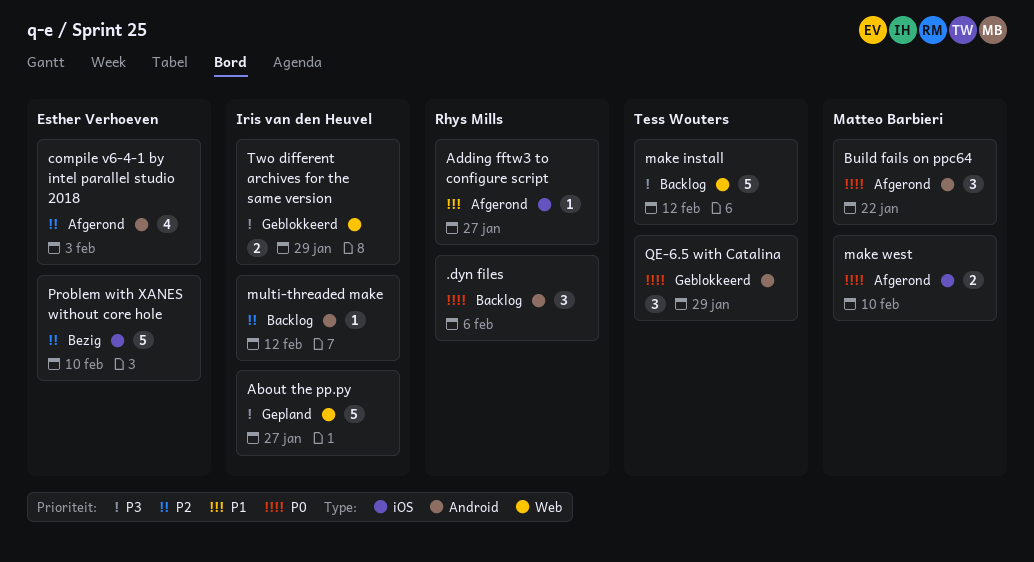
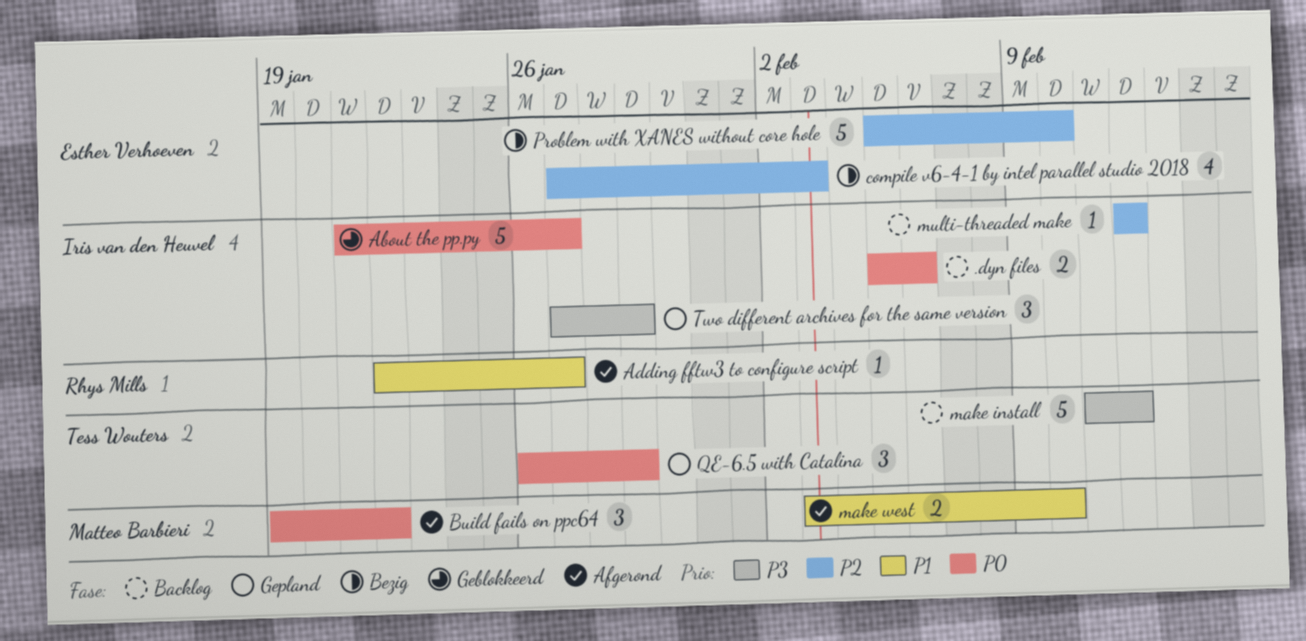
.dyn files, owner: Rhys Mills -> Iris van den Heuvel
.dyn files, estimate: 3 -> 2
About the pp.py, status: Gepland -> Geblokkeerd
About the pp.py, priority: P3 -> P0
compile v6-4-1 by intel parallel studio 2018, status: Afgerond -> Bezig
make west, priority: P0 -> P1
QE-6.5 with Catalina, status: Geblokkeerd -> Gepland
Two different archives for the same version, status: Geblokkeerd -> Gepland
Two different archives for the same version, estimate: 2 -> 3

